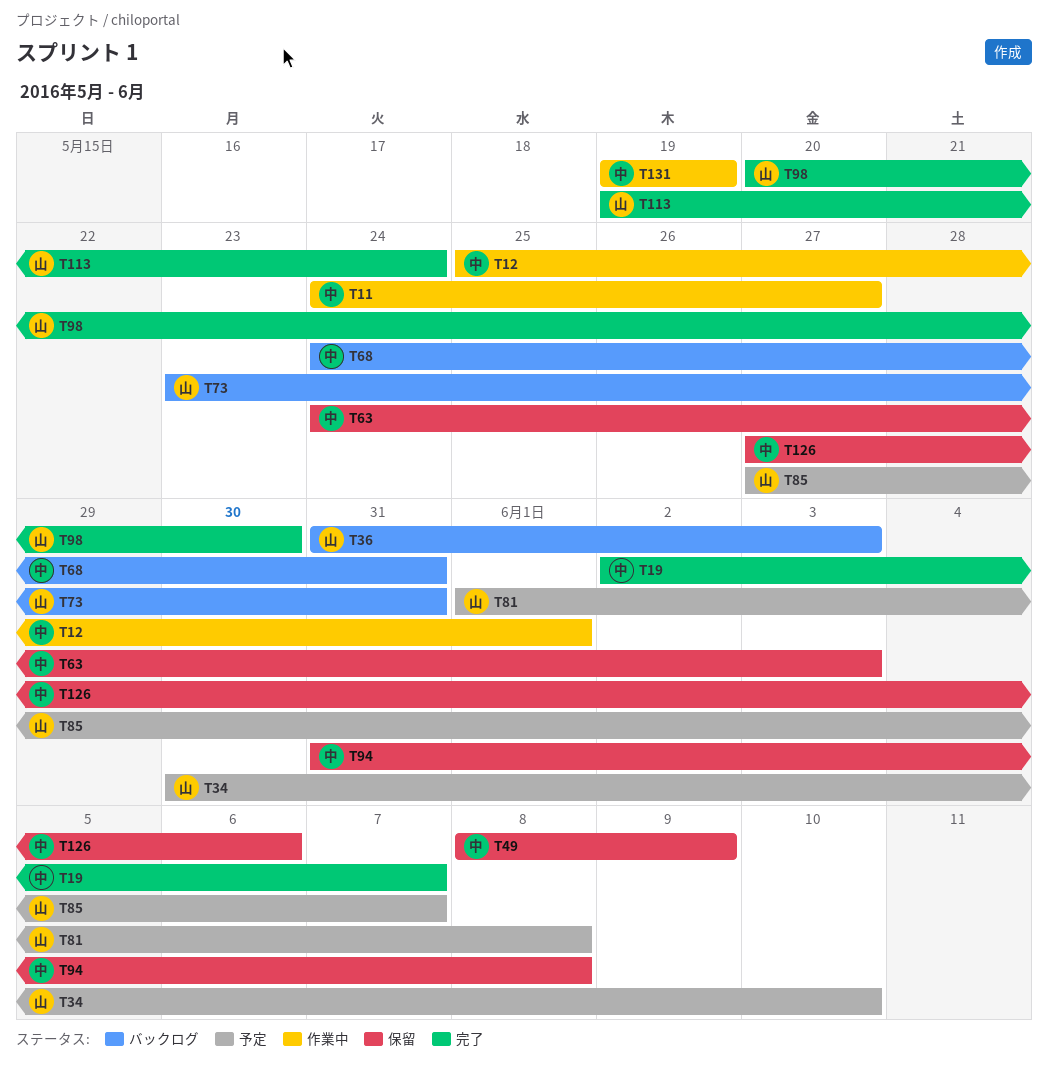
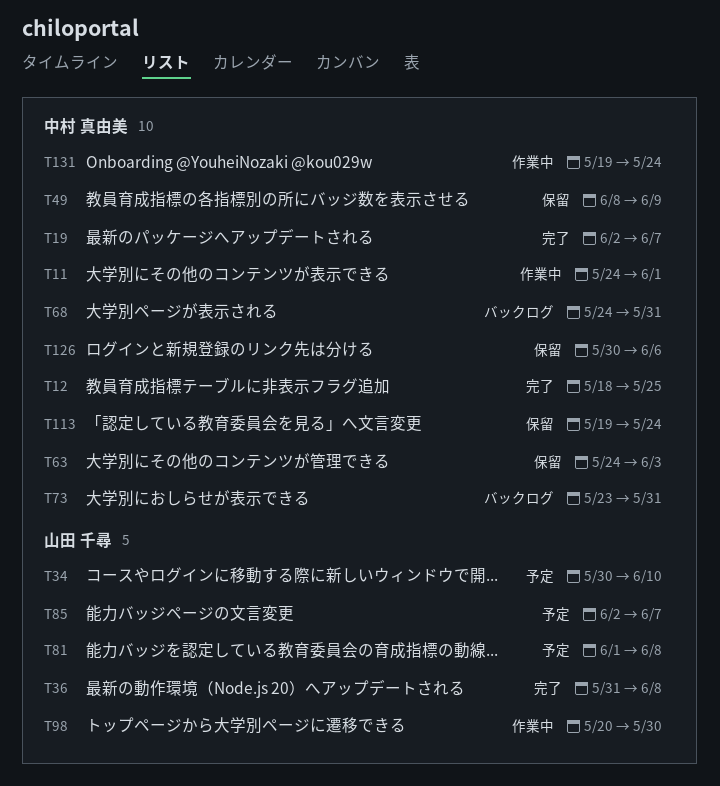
T11, due: May 27 -> Jun 1
T12, status: 作業中 -> 完了
T12, start: May 25 -> May 18
T12, due: Jun 1 -> May 25
T36, status: バックログ -> 完了
T36, due: Jun 3 -> Jun 8
T73, owner: 山田 千尋 -> 中村 真由美
T85, start: May 27 -> Jun 2
T94: present -> none
T98, status: 完了 -> 作業中
T113, status: 完了 -> 保留
T113, owner: 山田 千尋 -> 中村 真由美
T126, start: May 27 -> May 30
T131, due: May 19 -> May 24

